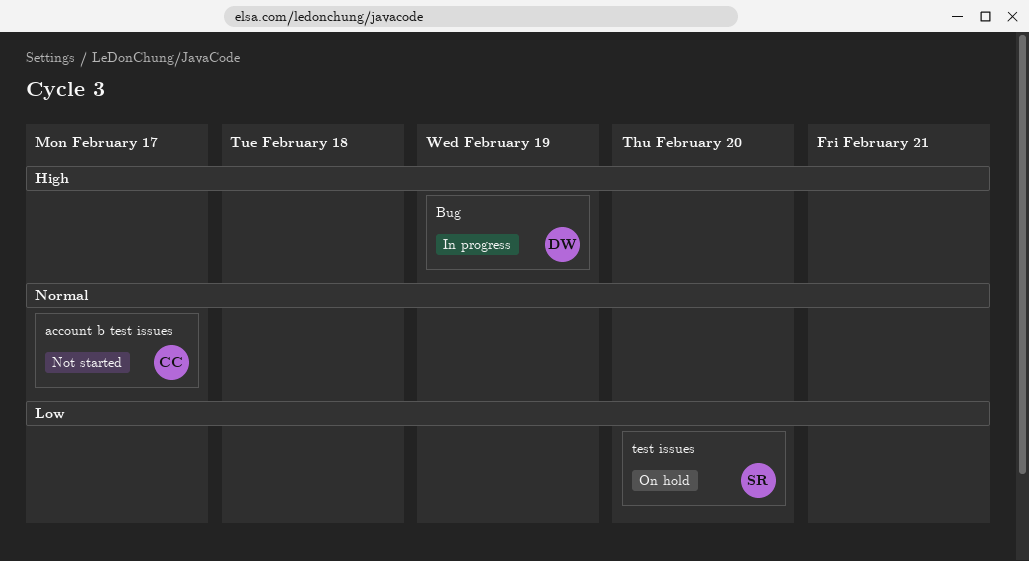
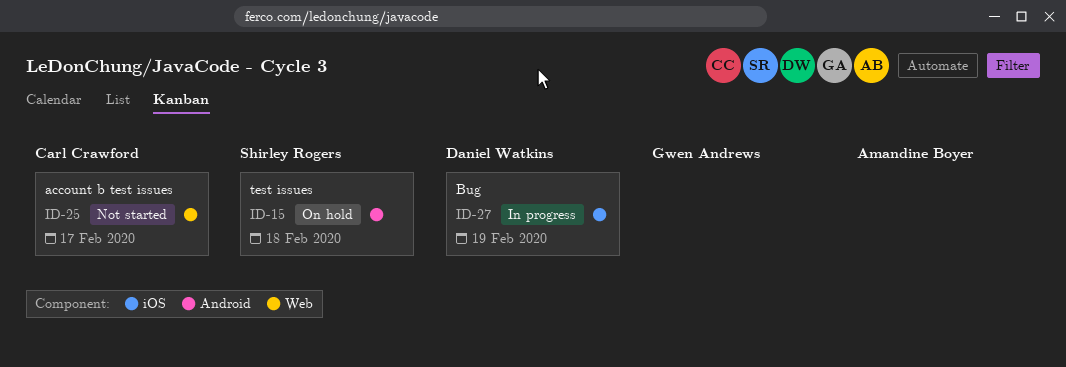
test issues, due: Feb 20 -> Feb 18

